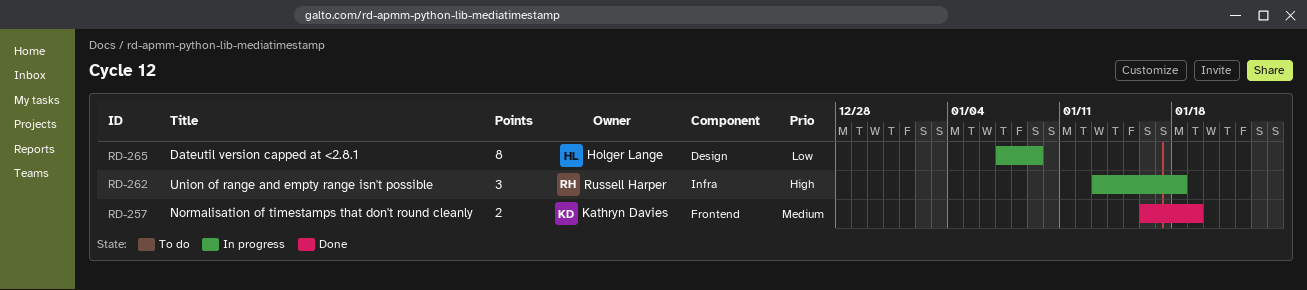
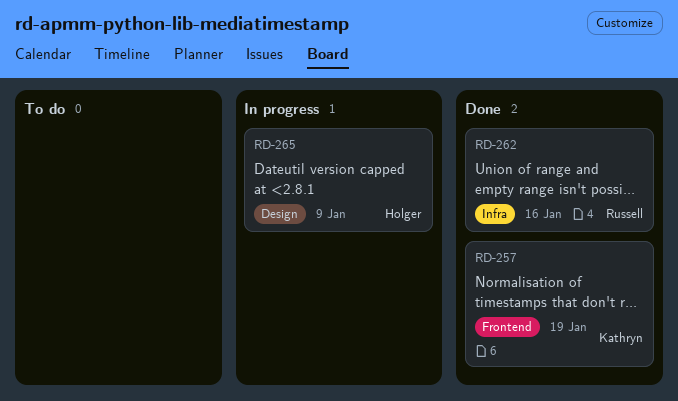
RD-262, status: In progress -> Done
RD-262, due: Jan 18 -> Jan 16

